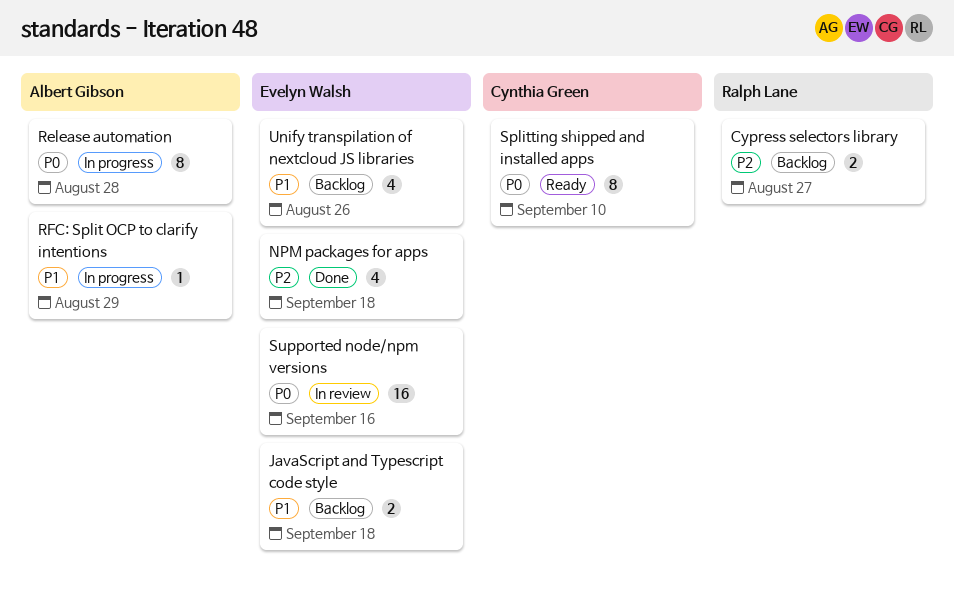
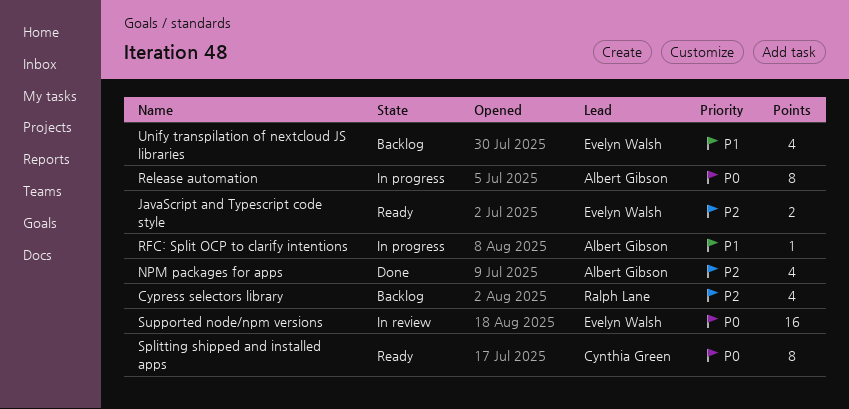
Cypress selectors library, estimate: 2 -> 4
JavaScript and Typescript code style, status: Backlog -> Ready
JavaScript and Typescript code style, priority: P1 -> P2
NPM packages for apps, owner: Evelyn Walsh -> Albert Gibson

